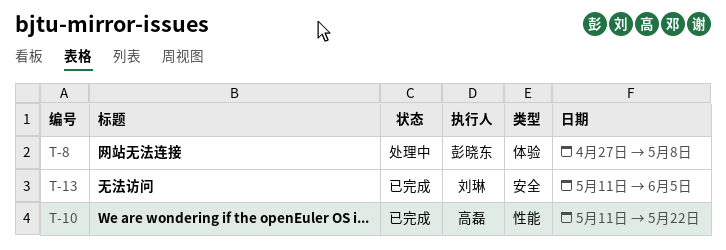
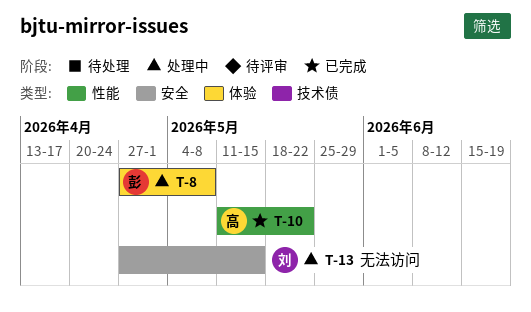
T-13, status: 已完成 -> 处理中
T-13, start: May 11 -> Apr 27
T-13, due: Jun 5 -> May 15

